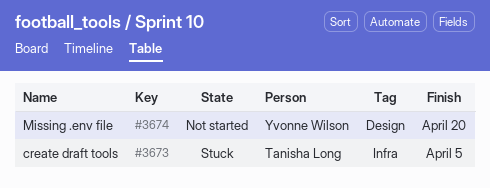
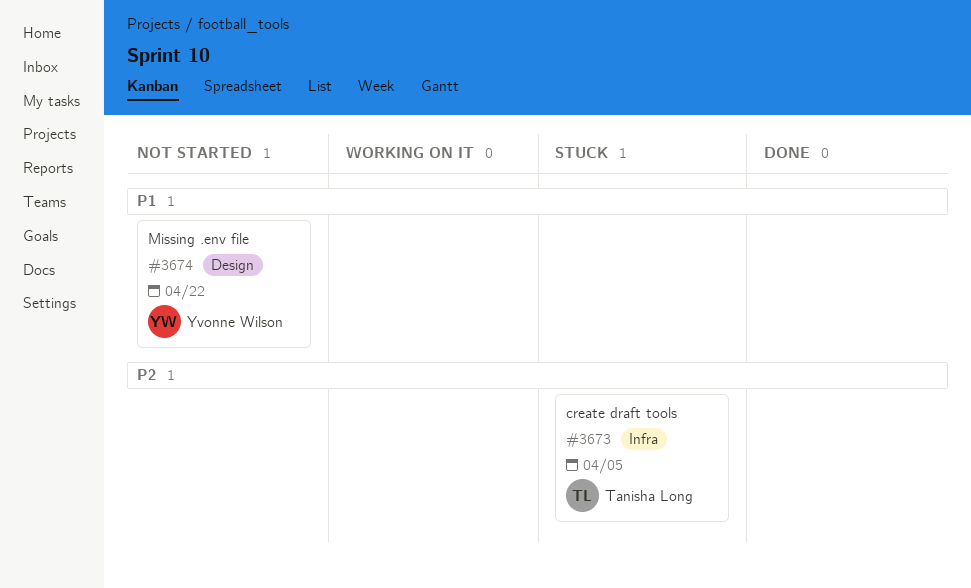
#3674, due: Apr 20 -> Apr 22

